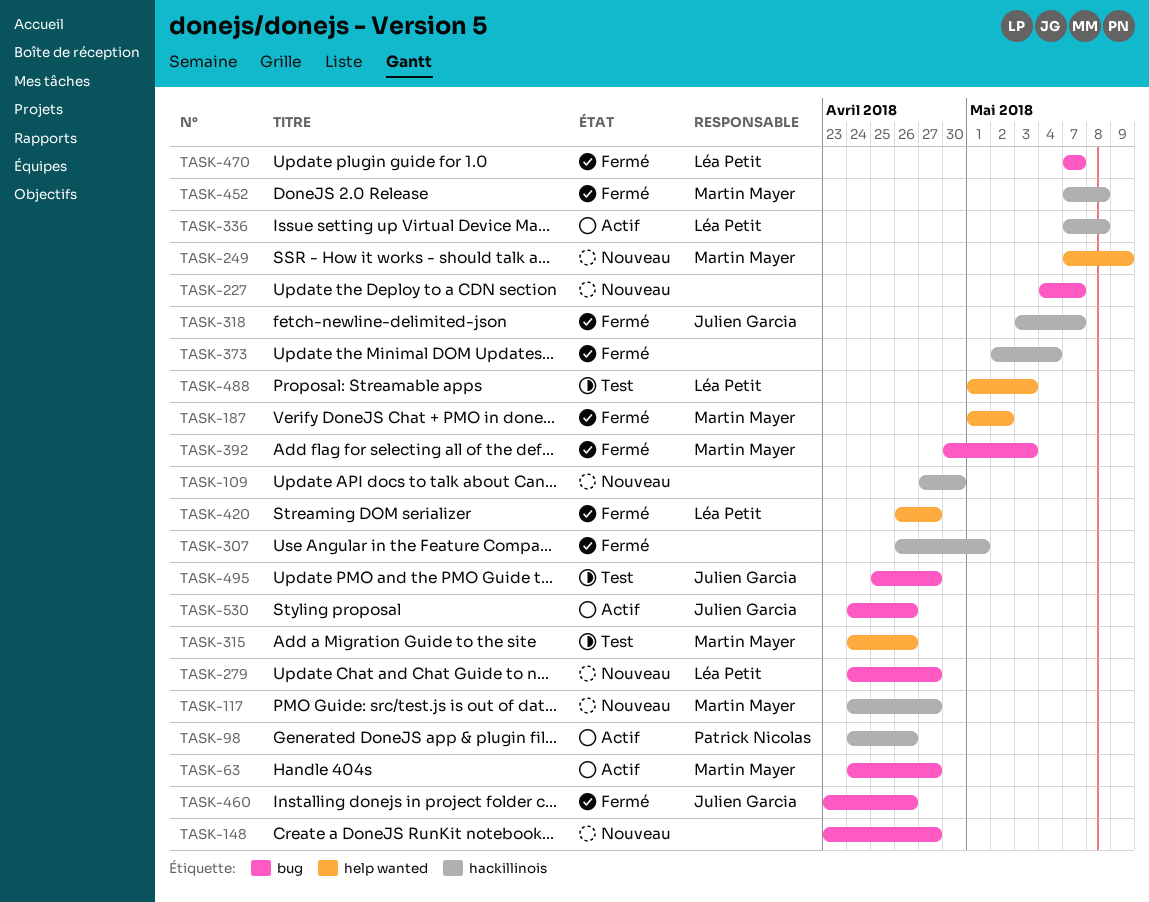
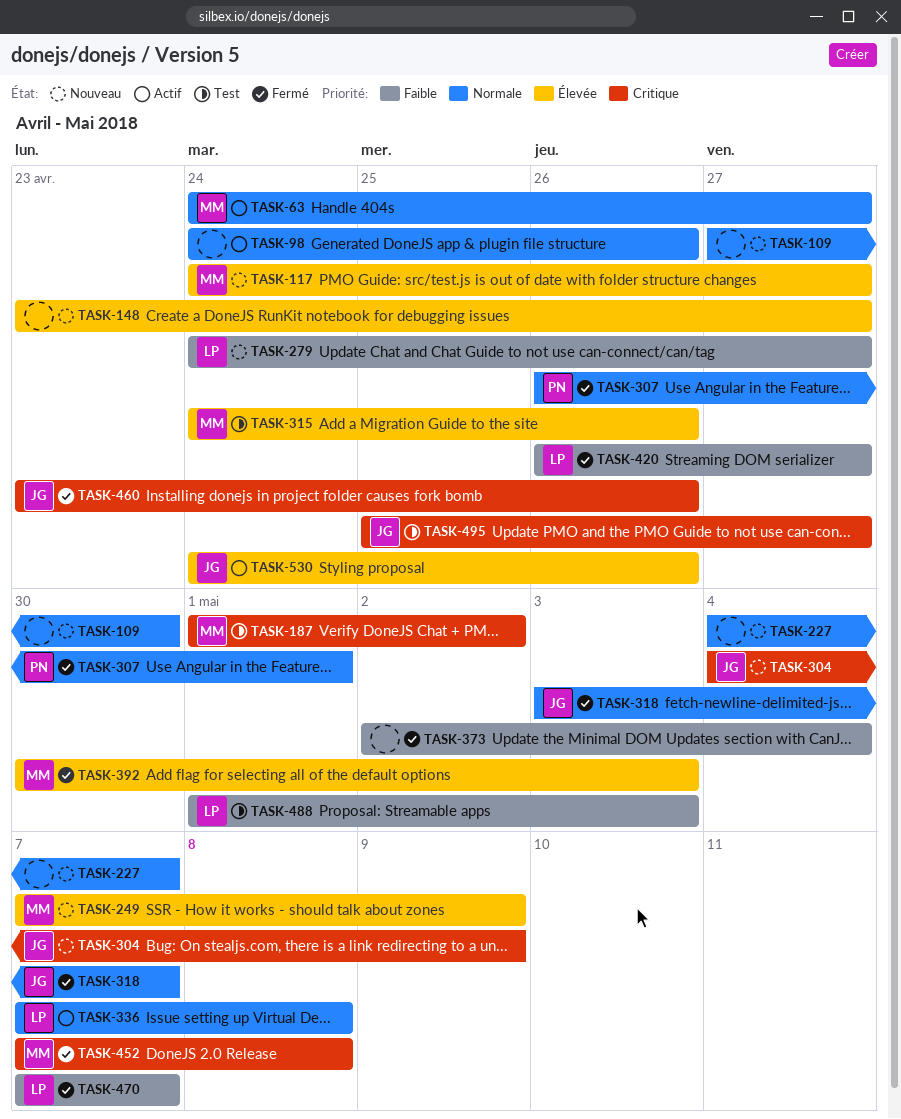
TASK-98, owner: Patrick Nicolas -> none
TASK-187, status: Fermé -> Test
TASK-304: none -> present
TASK-307, owner: none -> Patrick Nicolas

